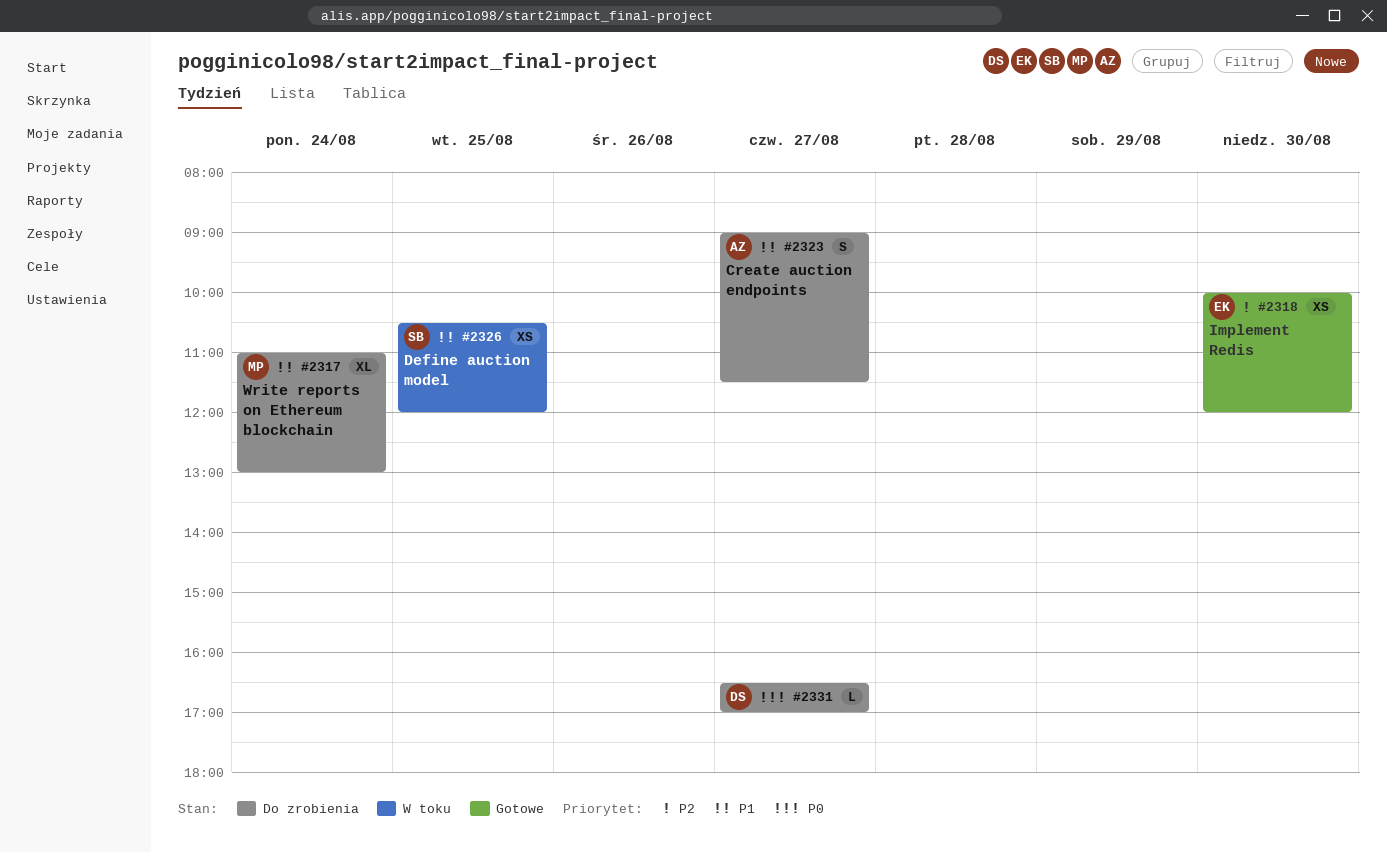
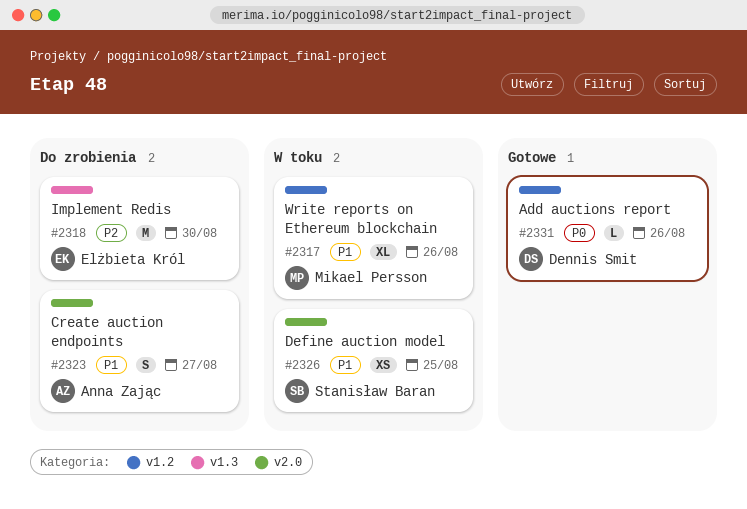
#2317, status: Do zrobienia -> W toku
#2317, day: Aug 24 -> Aug 26
#2318, status: Gotowe -> Do zrobienia
#2318, estimate: XS -> M
#2331, status: Do zrobienia -> Gotowe
#2331, day: Aug 27 -> Aug 26

